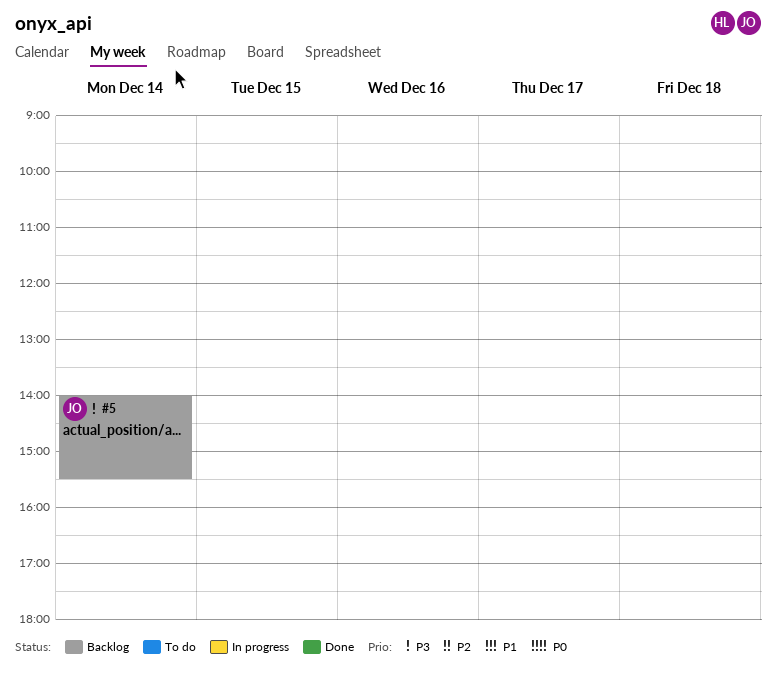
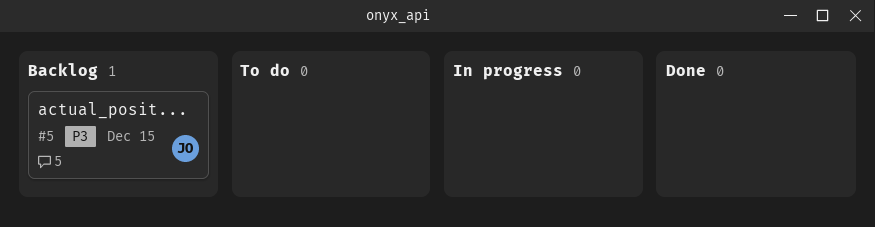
#5, day: Dec 14 -> Dec 15

